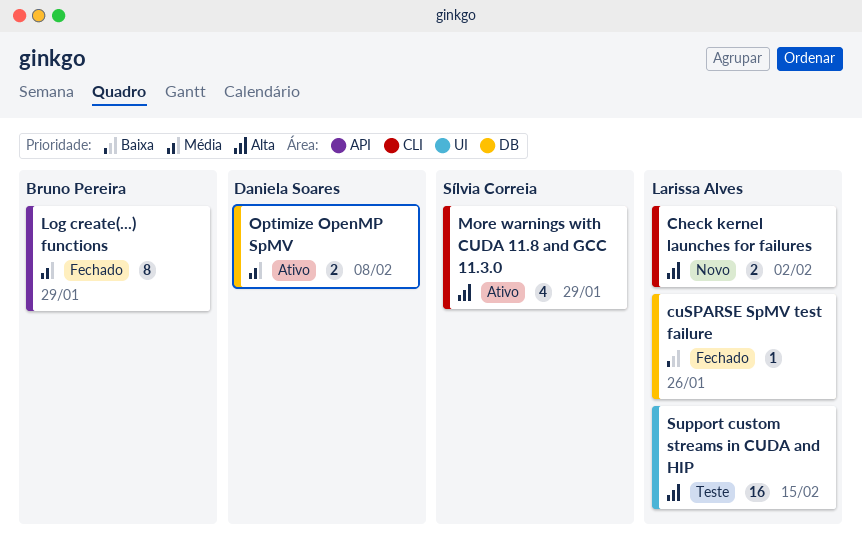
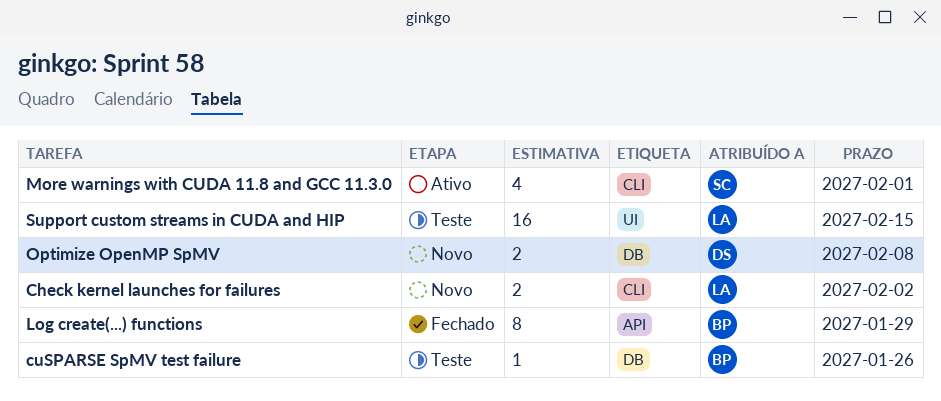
cuSPARSE SpMV test failure, status: Fechado -> Teste
cuSPARSE SpMV test failure, owner: Larissa Alves -> Bruno Pereira
More warnings with CUDA 11.8 and GCC 11.3.0, due: Jan 29 -> Feb 1
Optimize OpenMP SpMV, status: Ativo -> Novo

